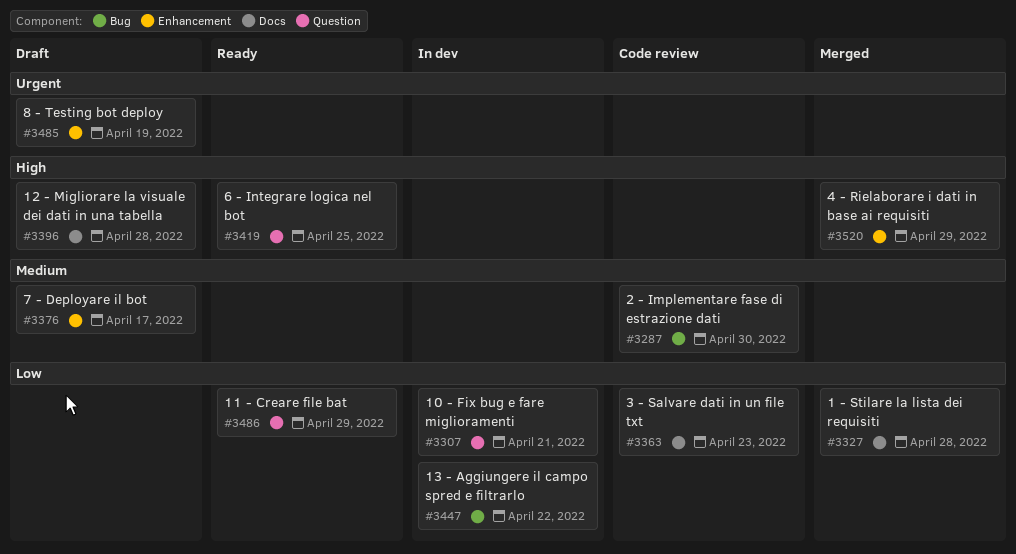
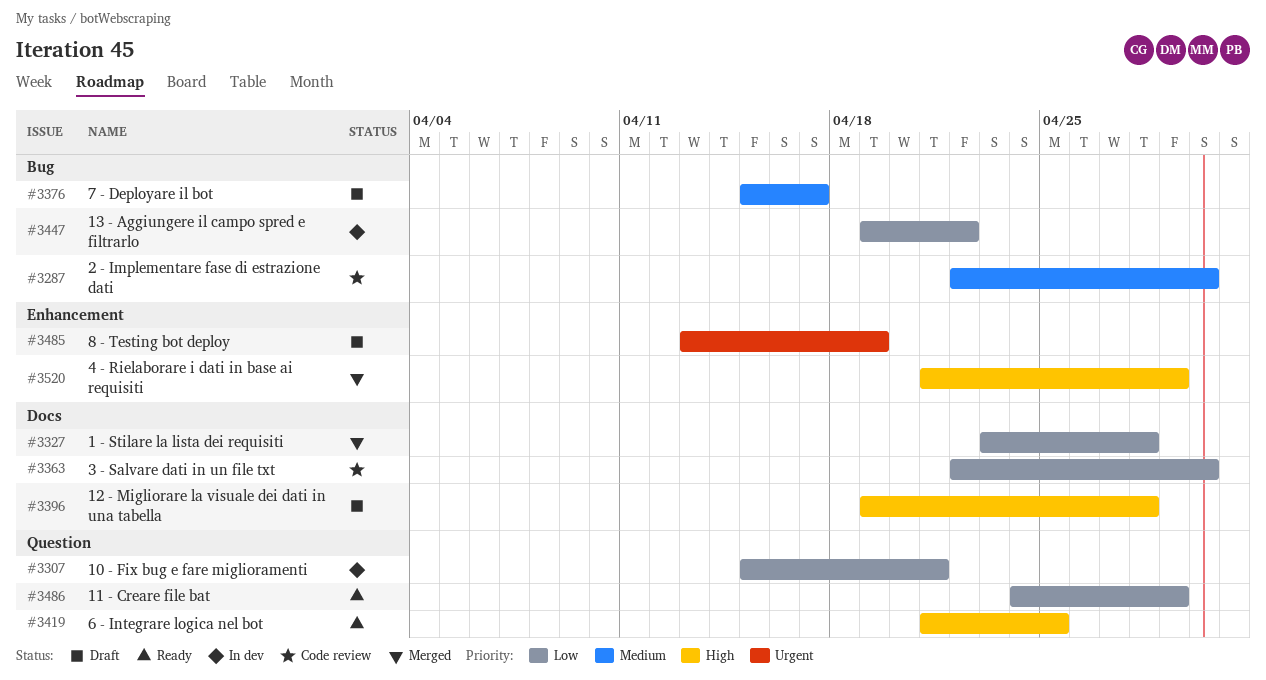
#3363, due: Apr 23 -> Apr 30
#3376, label: Enhancement -> Bug

